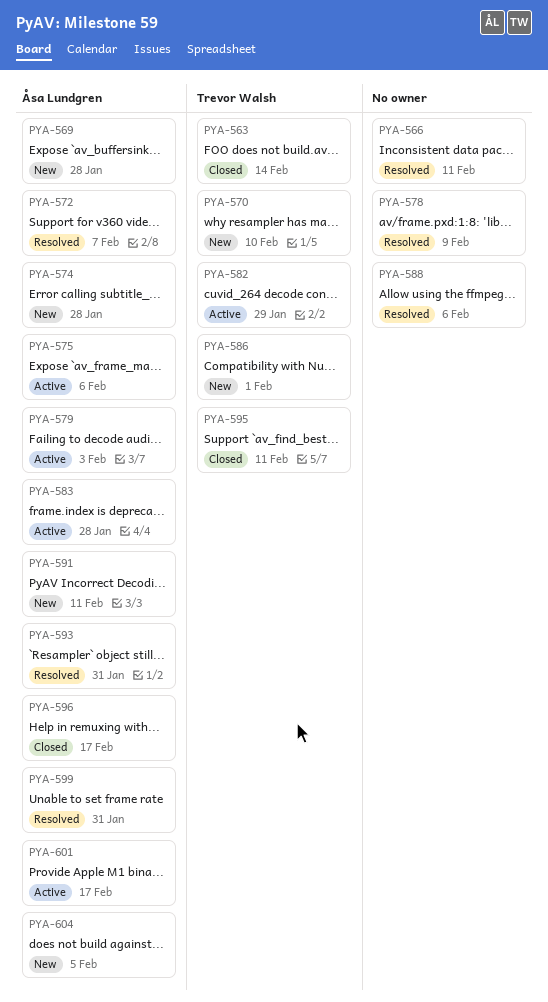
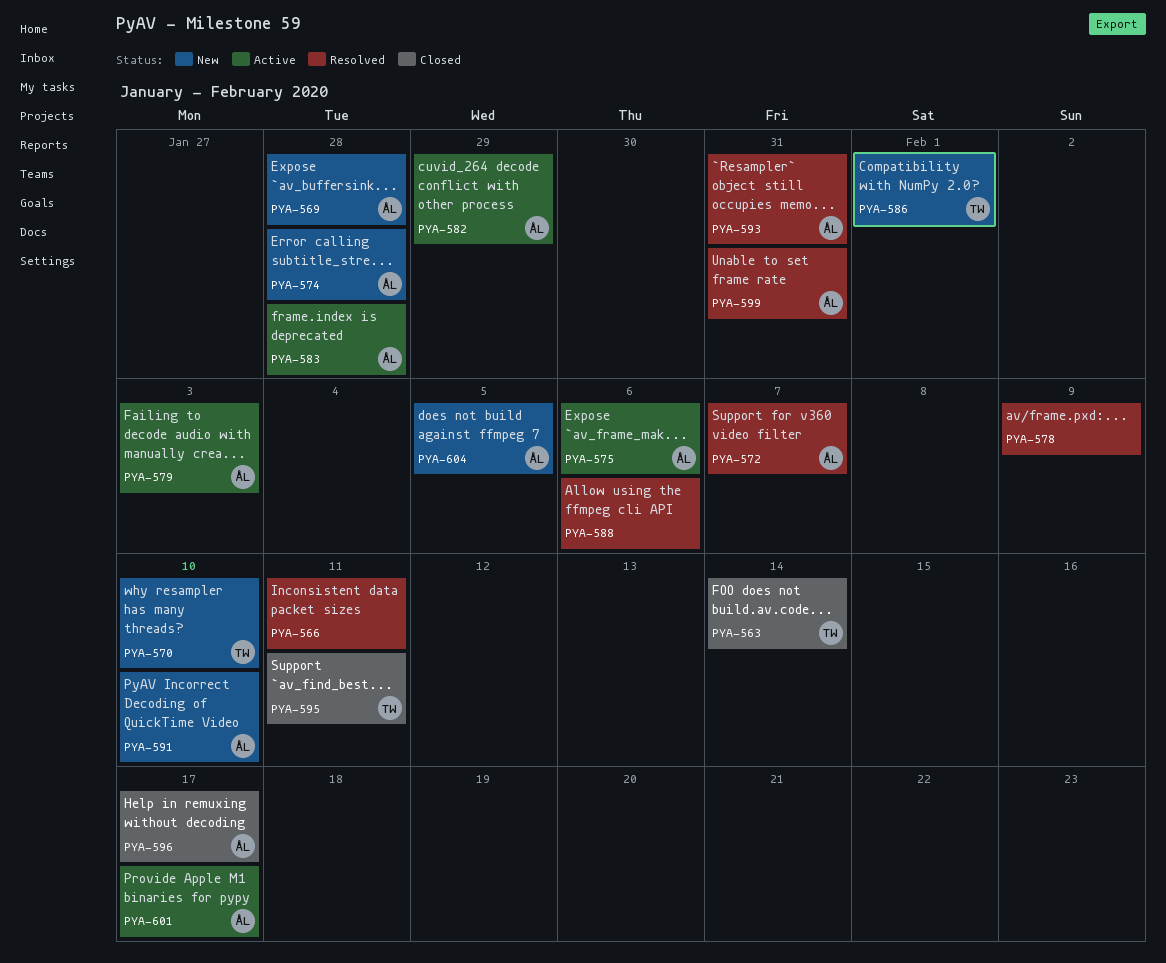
PYA-582, owner: Trevor Walsh -> Åsa Lundgren
PYA-591, due: Feb 11 -> Feb 10

